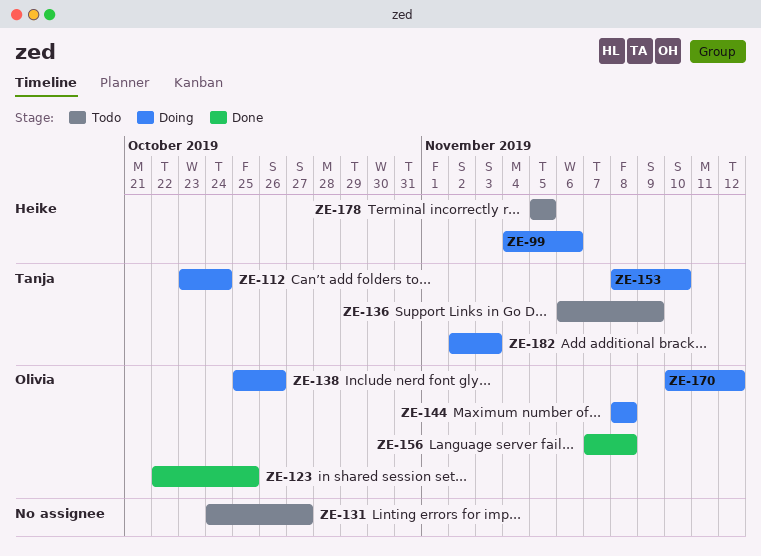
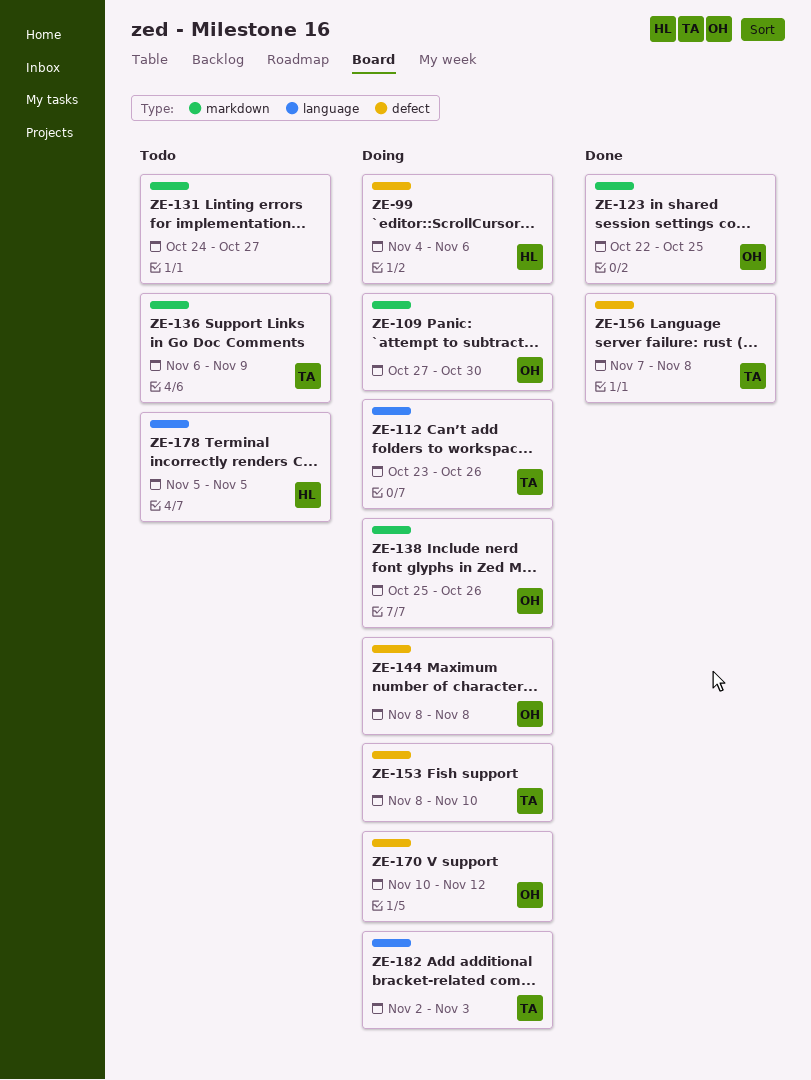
ZE-109: none -> present
ZE-112, due: Oct 24 -> Oct 26
ZE-156, owner: Olivia -> Tanja

